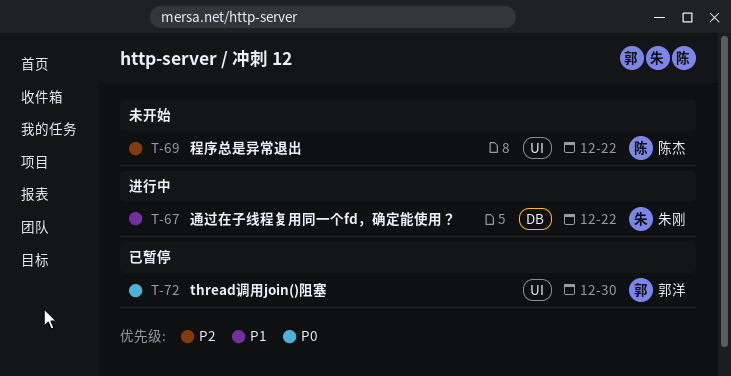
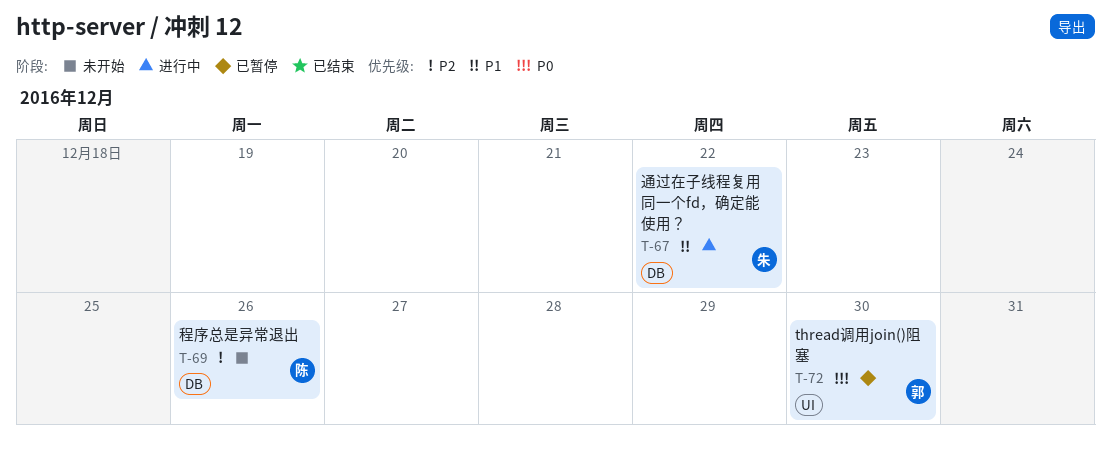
T-69, label: UI -> DB
T-69, due: Dec 22 -> Dec 26

